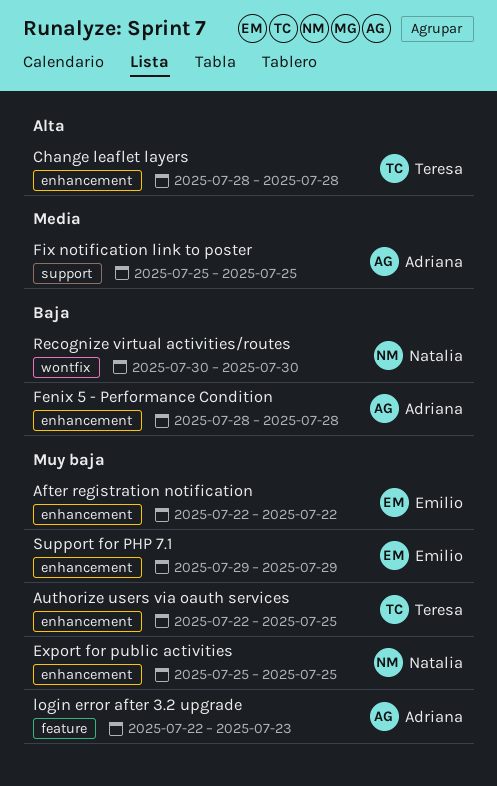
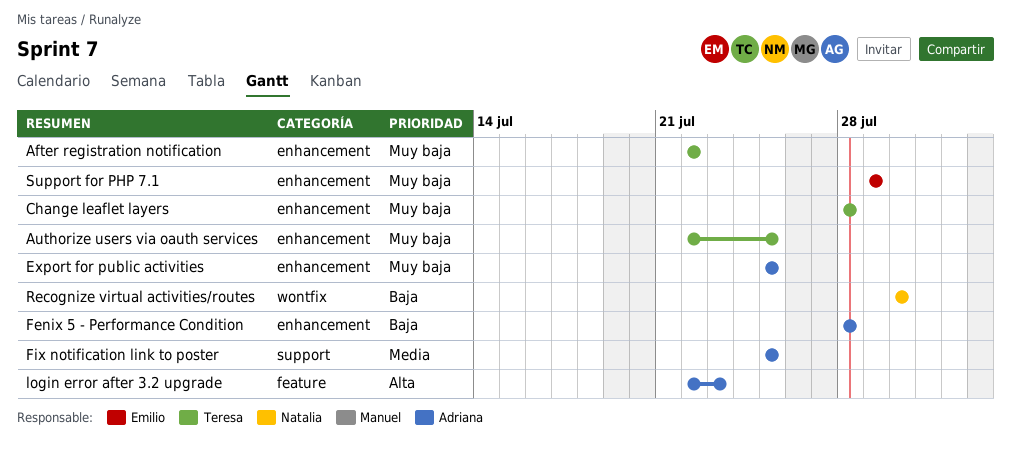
After registration notification, owner: Emilio -> Teresa
Change leaflet layers, priority: Alta -> Muy baja
Export for public activities, owner: Natalia -> Adriana
login error after 3.2 upgrade, priority: Muy baja -> Alta

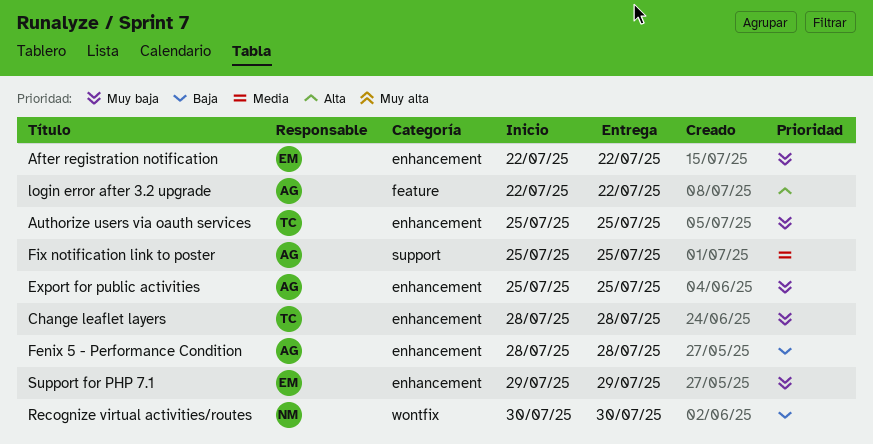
After registration notification, owner: Teresa -> Emilio
Authorize users via oauth services, start: Jul 22 -> Jul 25
login error after 3.2 upgrade, due: Jul 23 -> Jul 22

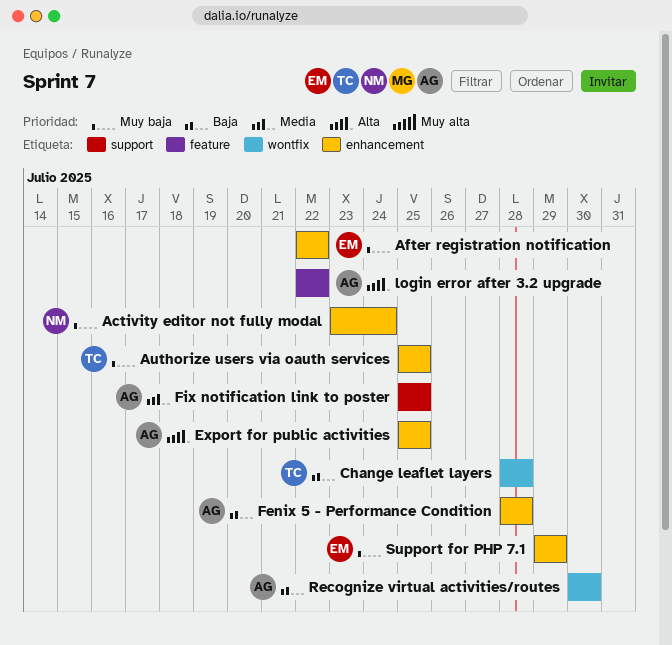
Activity editor not fully modal: none -> present
Change leaflet layers, priority: Muy baja -> Baja
Change leaflet layers, label: enhancement -> wontfix
Export for public activities, priority: Muy baja -> Alta
Recognize virtual activities/routes, owner: NM -> AG

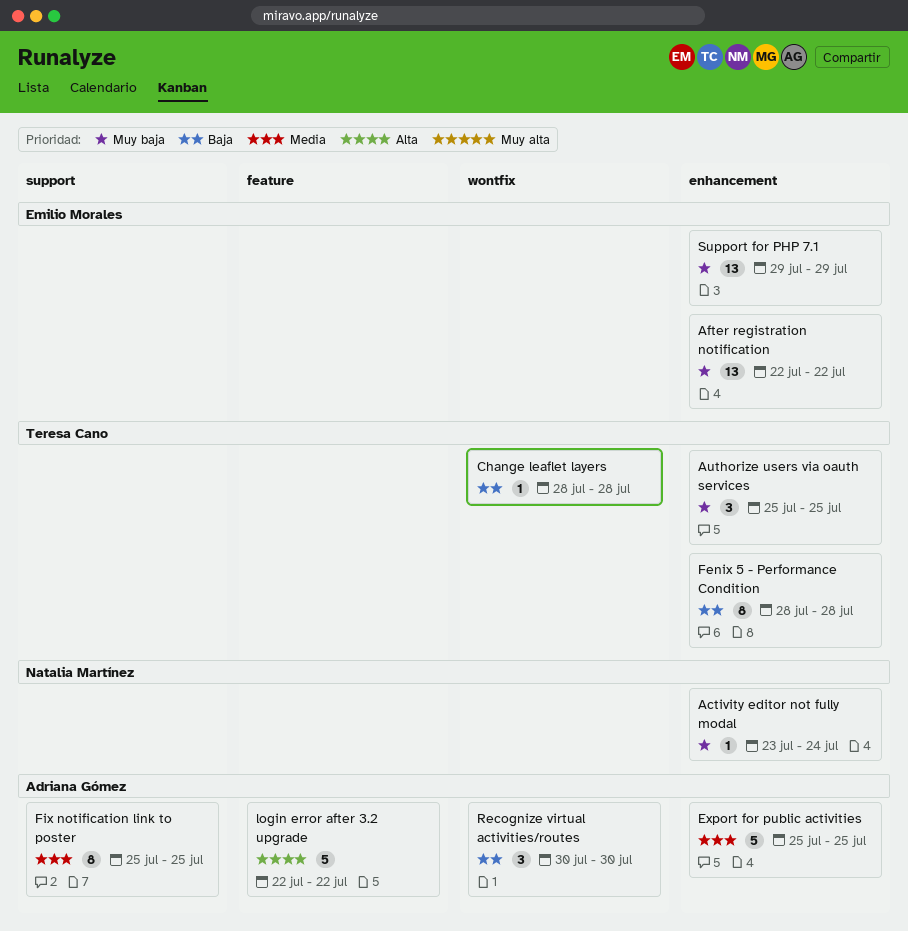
Export for public activities, priority: Alta -> Media
Fenix 5 - Performance Condition, owner: Adriana Gómez -> Teresa Cano

